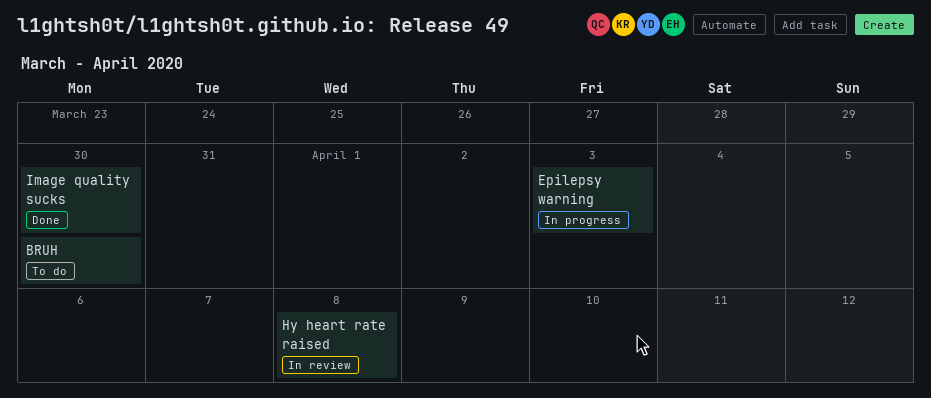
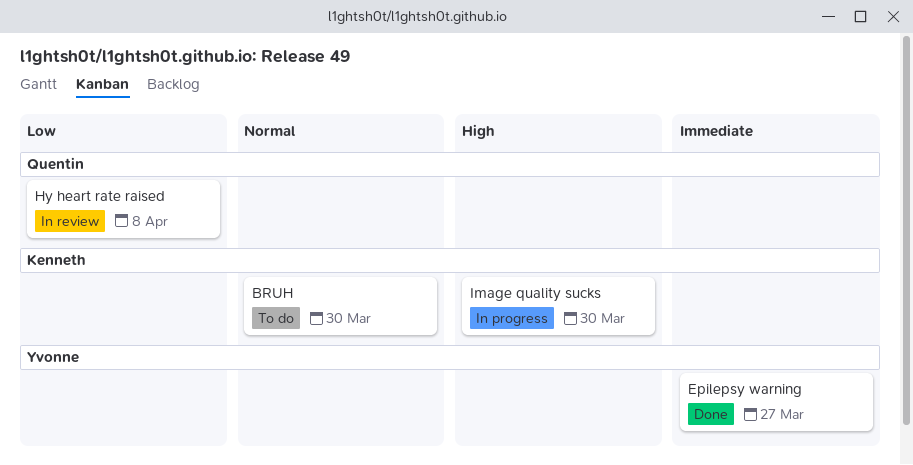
Epilepsy warning, status: In progress -> Done
Epilepsy warning, due: Apr 3 -> Mar 27
Image quality sucks, status: Done -> In progress

